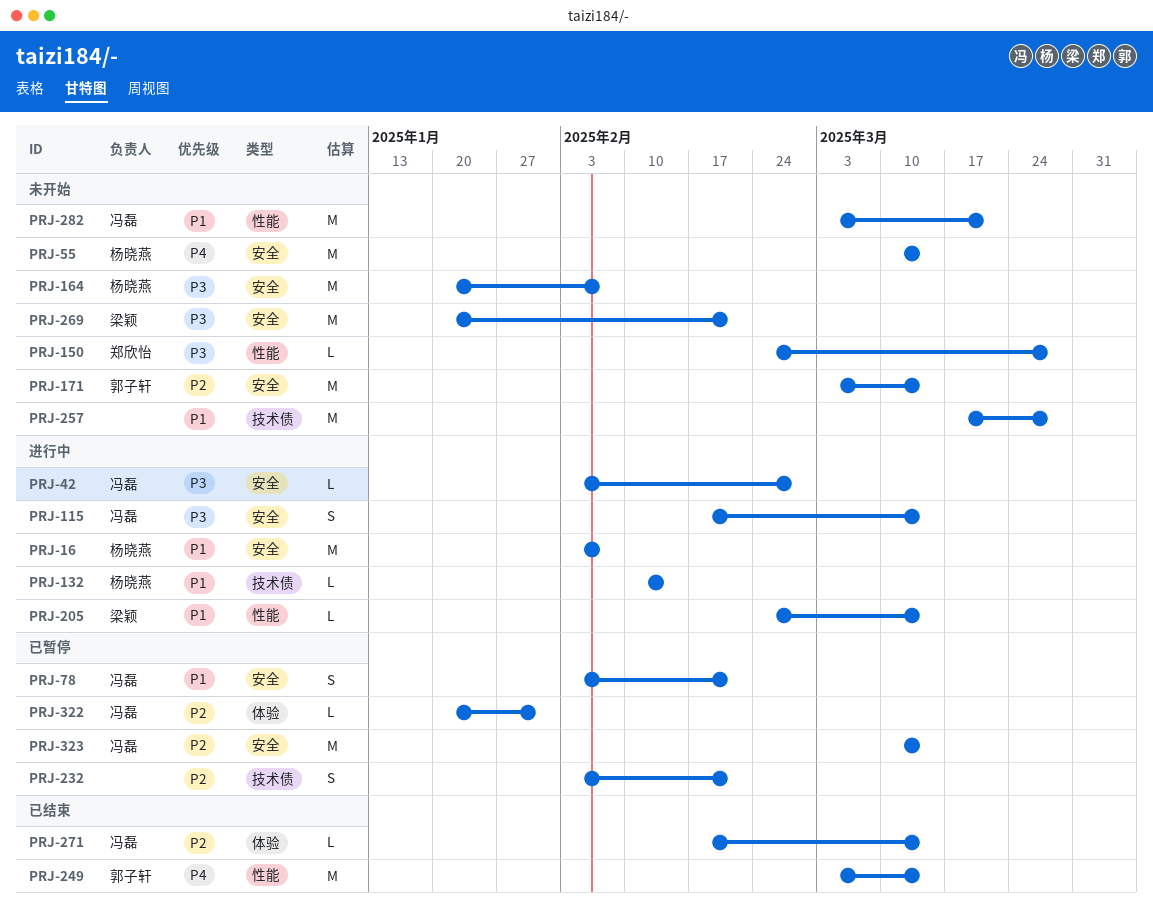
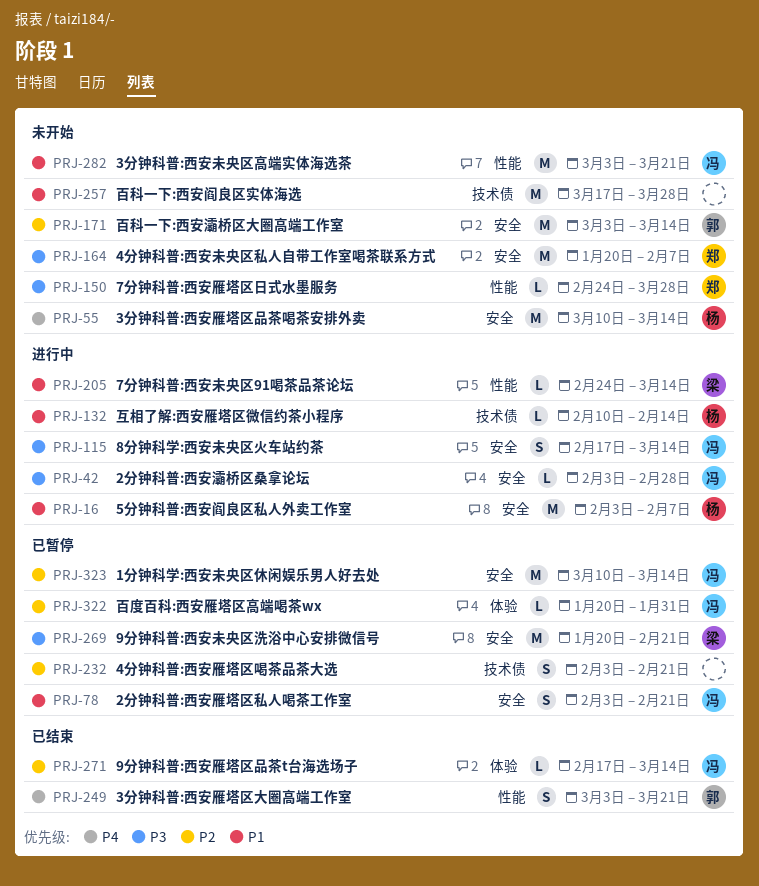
PRJ-164, owner: 杨晓燕 -> 郑欣怡
PRJ-249, estimate: M -> S
PRJ-249, due: Mar 14 -> Mar 21
PRJ-269, status: 未开始 -> 已暂停

